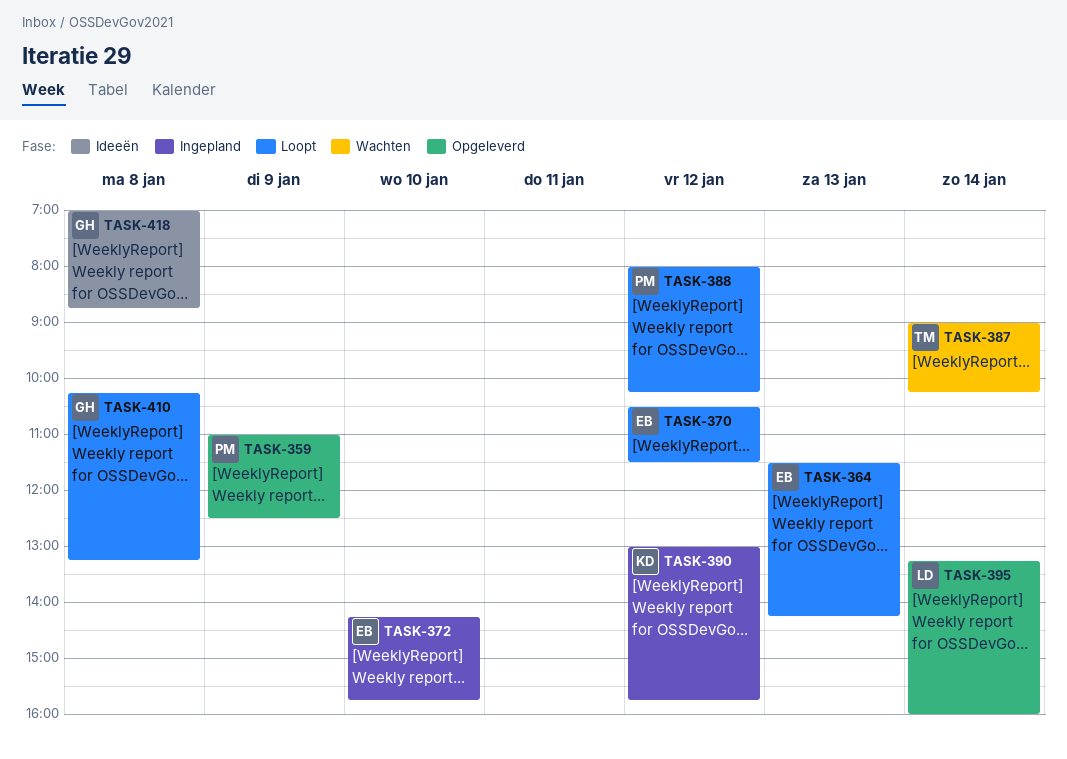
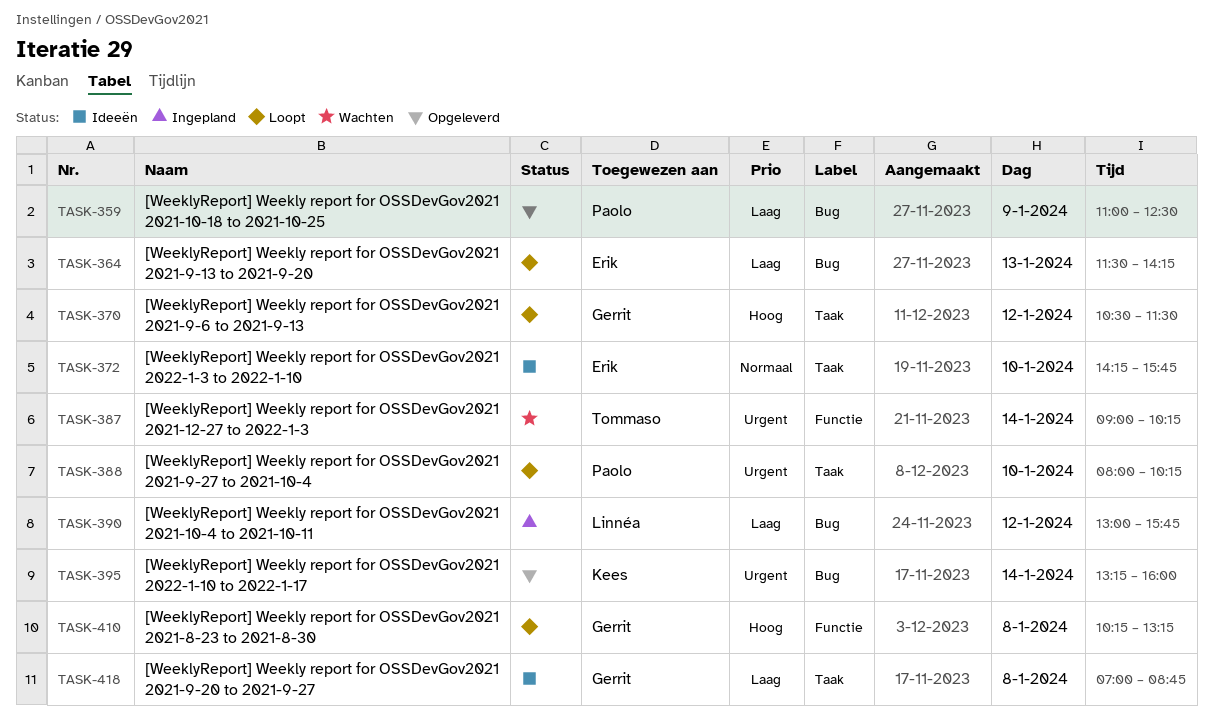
TASK-370, owner: Erik -> Gerrit
TASK-372, status: Ingepland -> Ideeën
TASK-388, day: Jan 12 -> Jan 10
TASK-390, owner: Kees -> Linnéa
TASK-395, owner: Linnéa -> Kees

